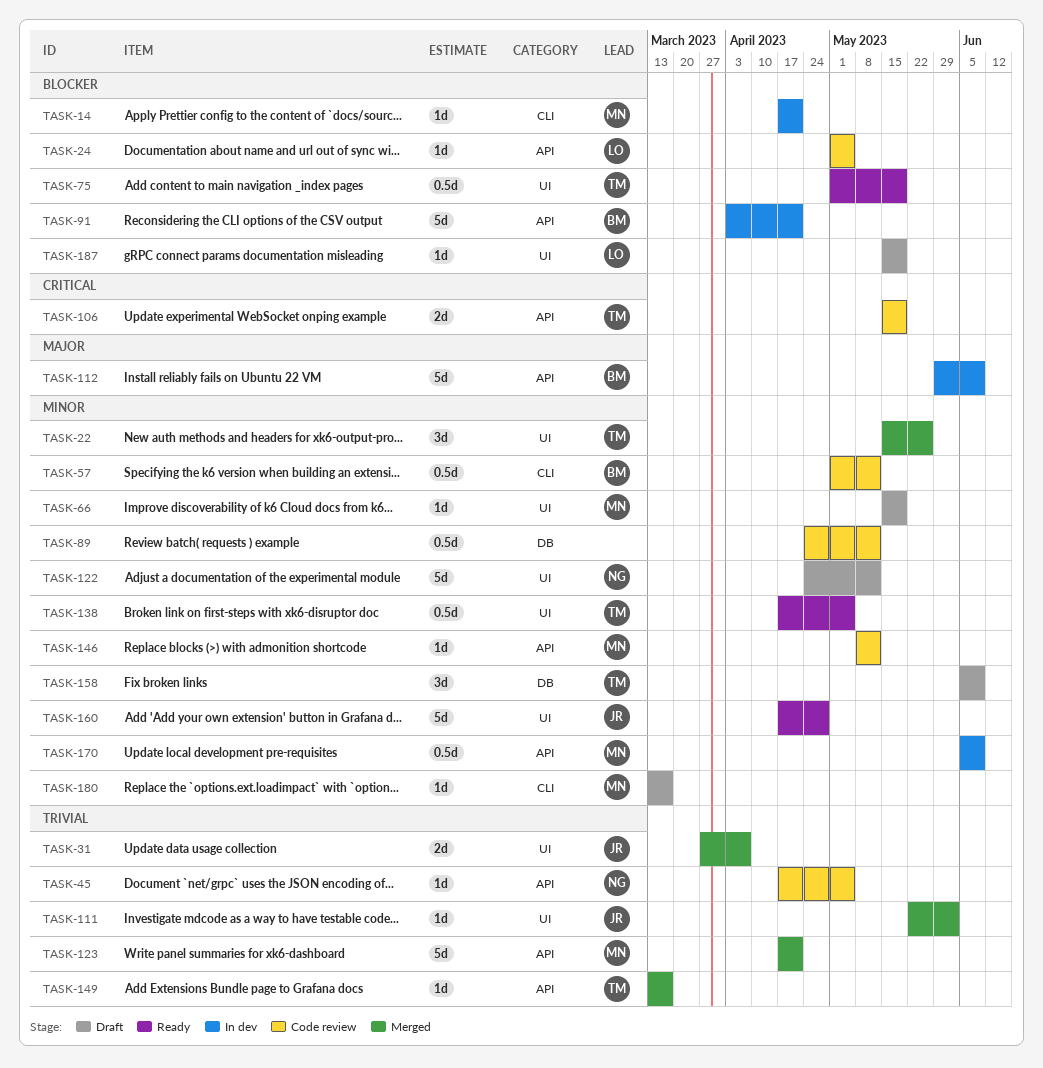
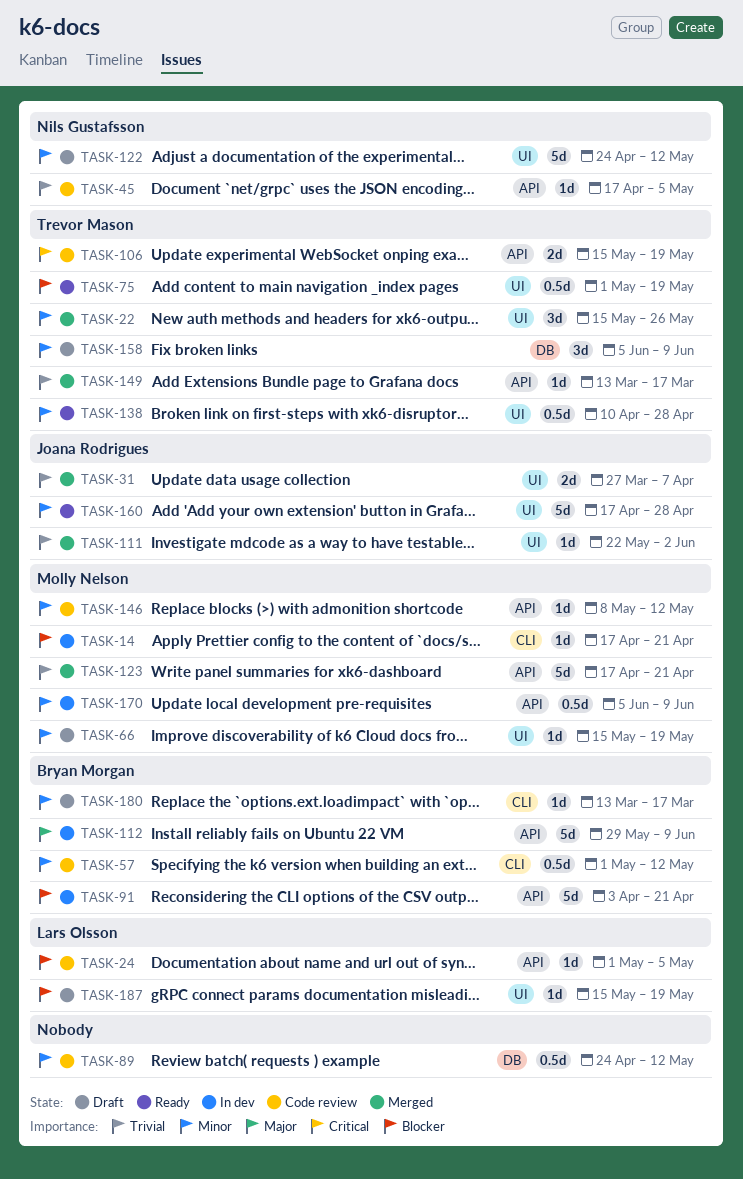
TASK-138, start: Apr 17 -> Apr 10
TASK-138, due: May 5 -> Apr 28
TASK-180, owner: Molly Nelson -> Bryan Morgan

